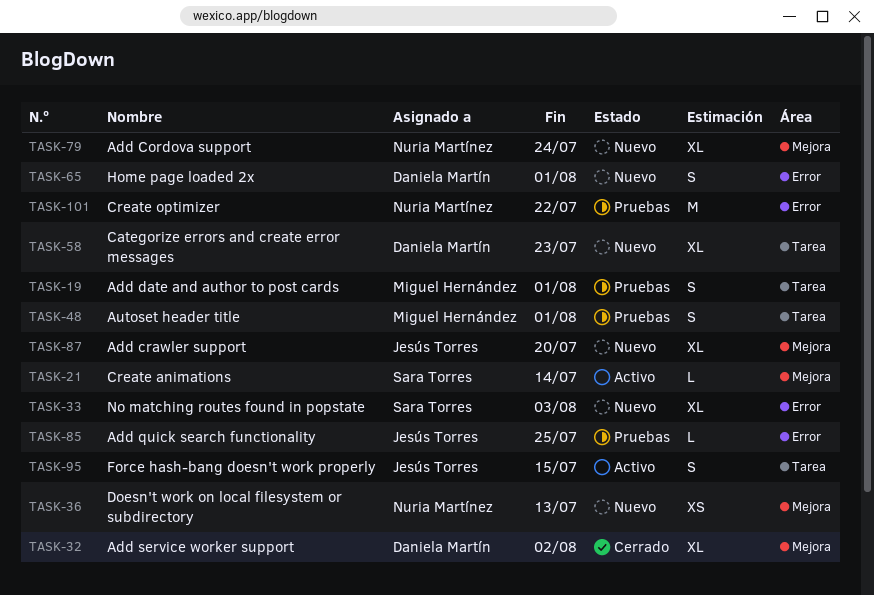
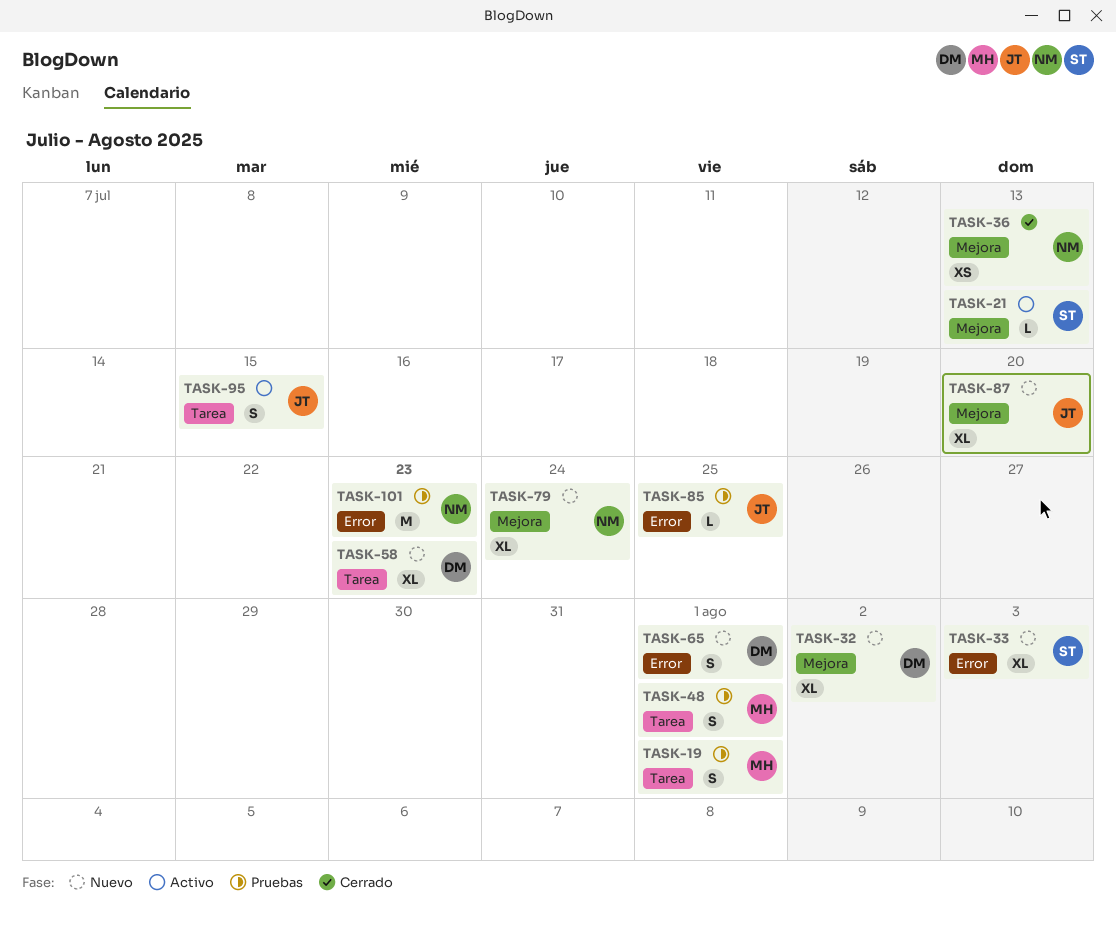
TASK-21, due: Jul 14 -> Jul 13
TASK-32, status: Cerrado -> Nuevo
TASK-36, status: Nuevo -> Cerrado
TASK-101, due: Jul 22 -> Jul 23

